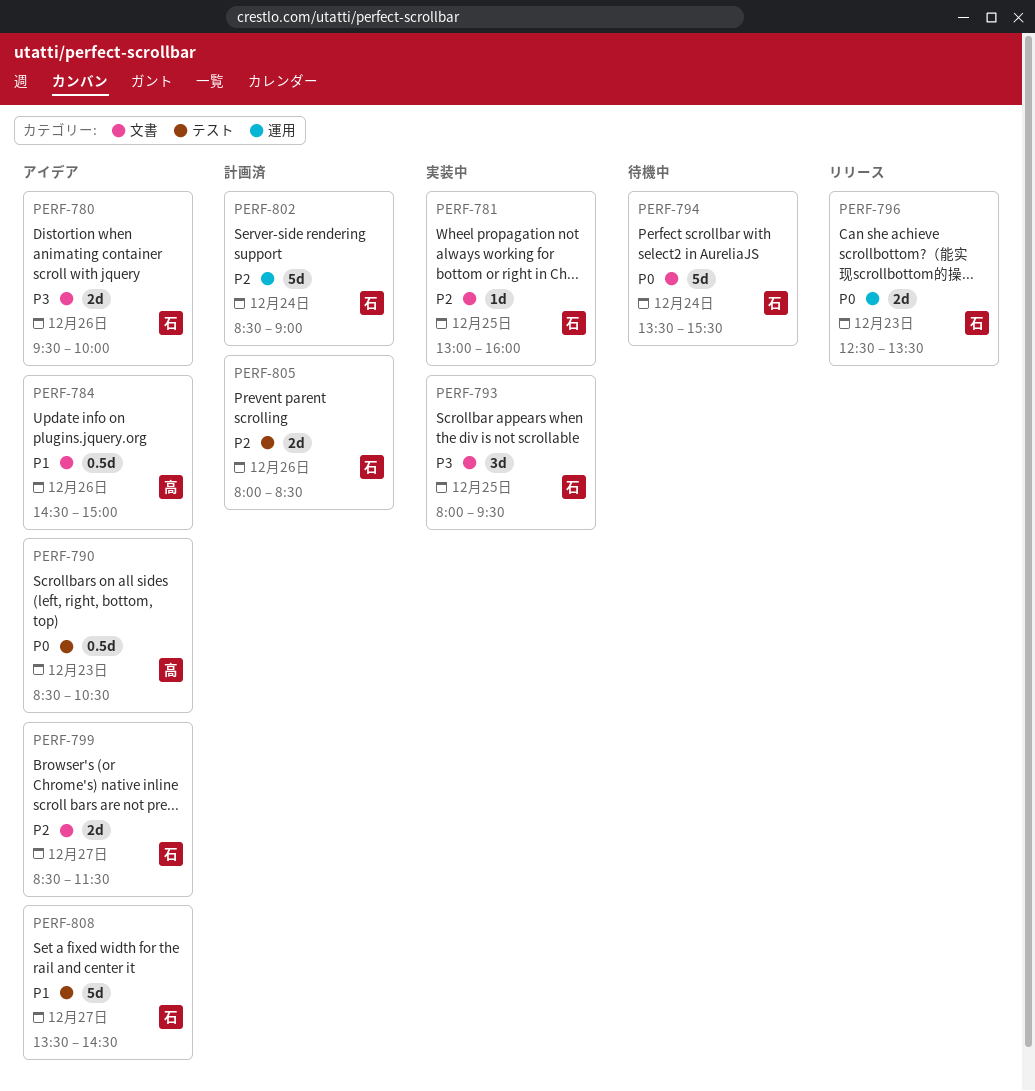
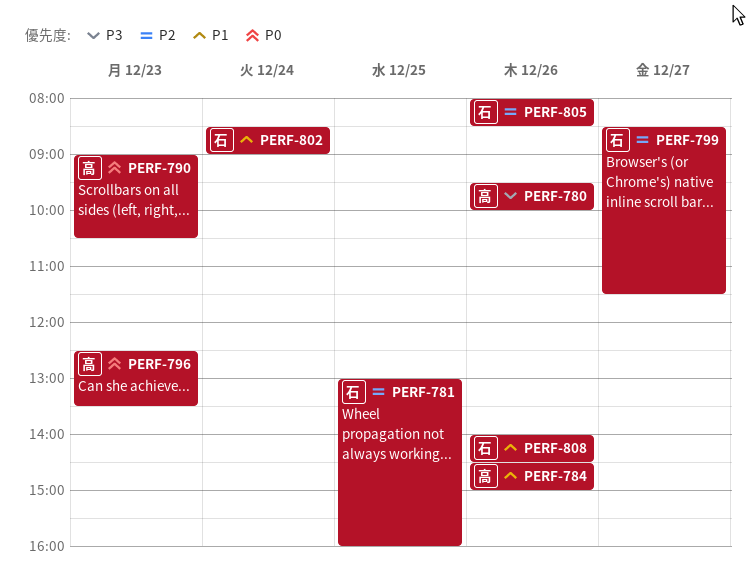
PERF-780, owner: 石 -> 高
PERF-790, begins: 08:30 -> 09:00
PERF-793: present -> none
PERF-794: present -> none
PERF-796, owner: 石 -> 高
PERF-802, priority: P2 -> P1
PERF-808, day: Dec 27 -> Dec 26
PERF-808, begins: 13:30 -> 14:00

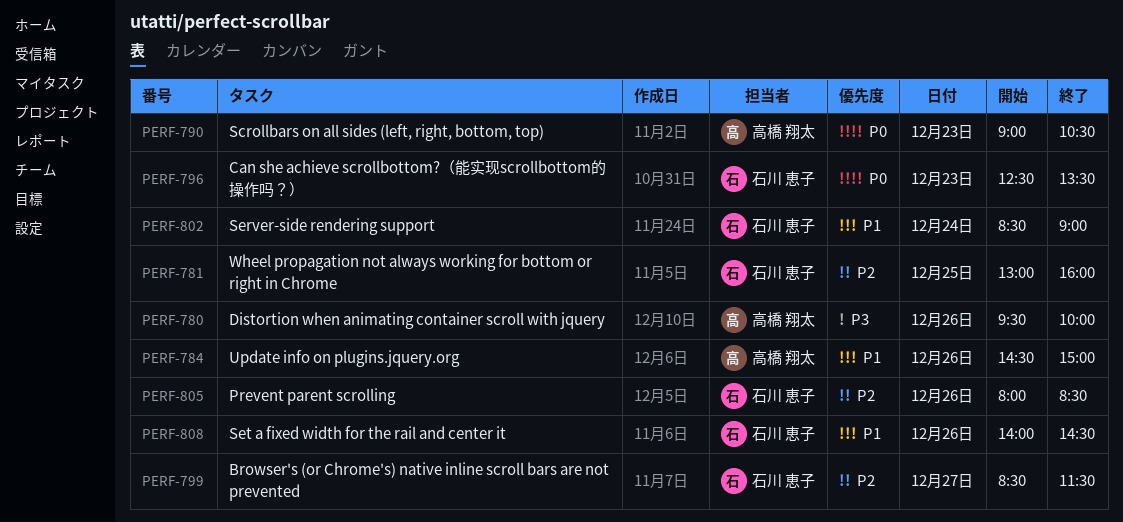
PERF-796, owner: 高橋 翔太 -> 石川 恵子

